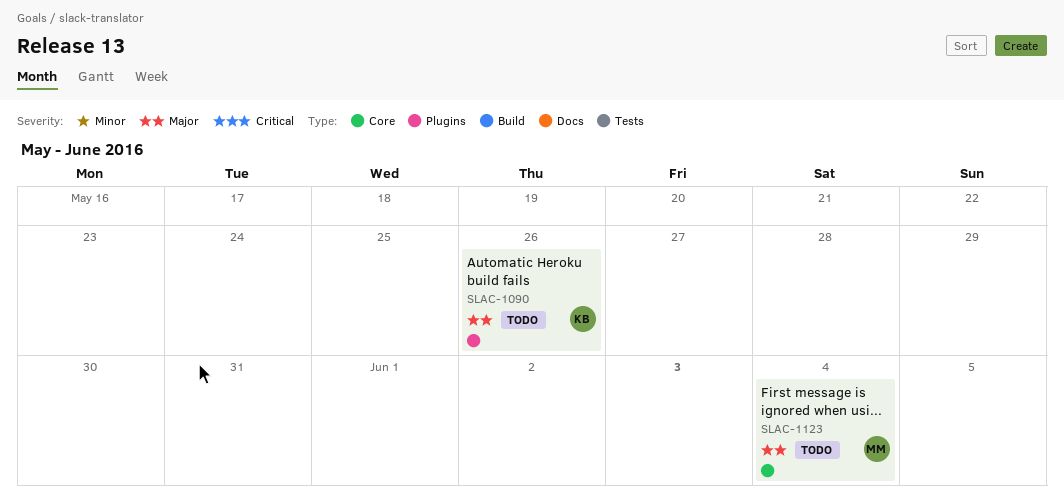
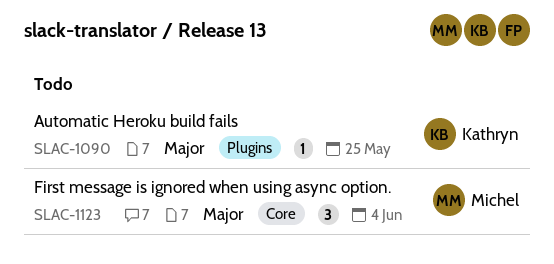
SLAC-1090, due: May 26 -> May 25

